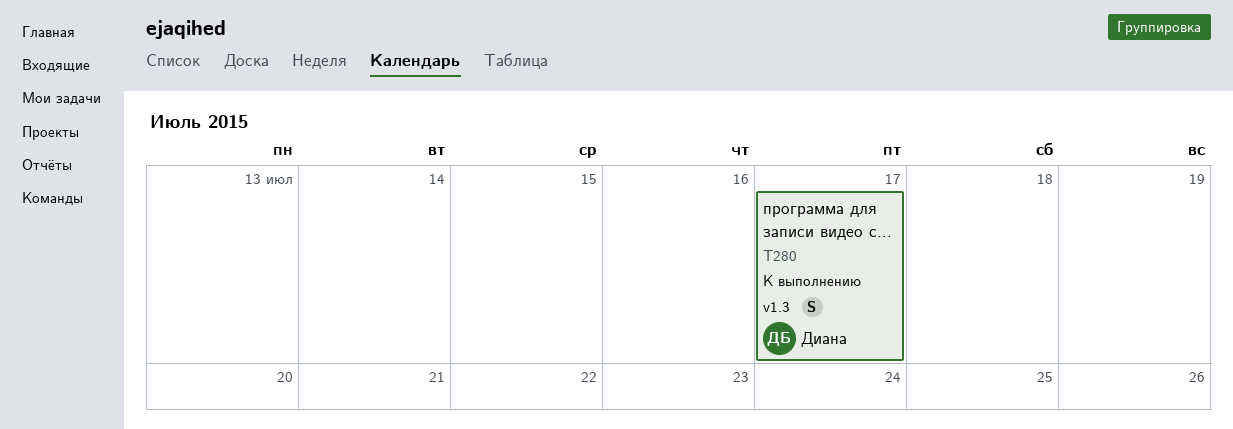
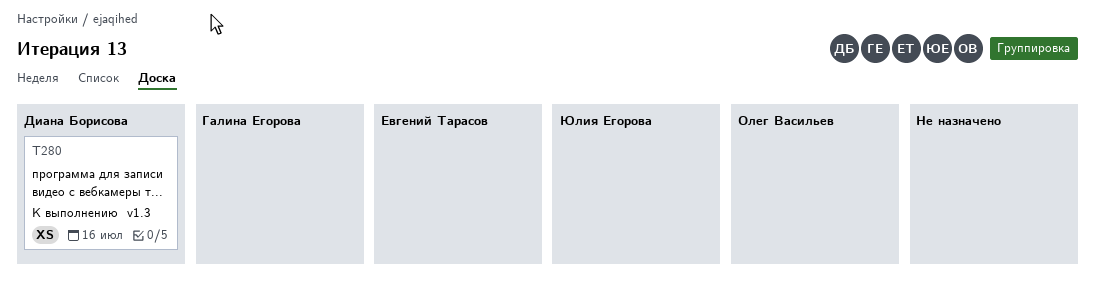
T280, estimate: S -> XS
T280, due: Jul 17 -> Jul 16

